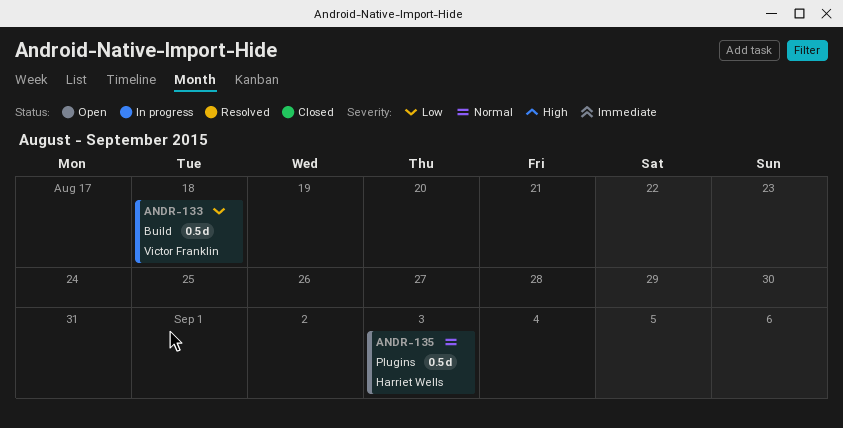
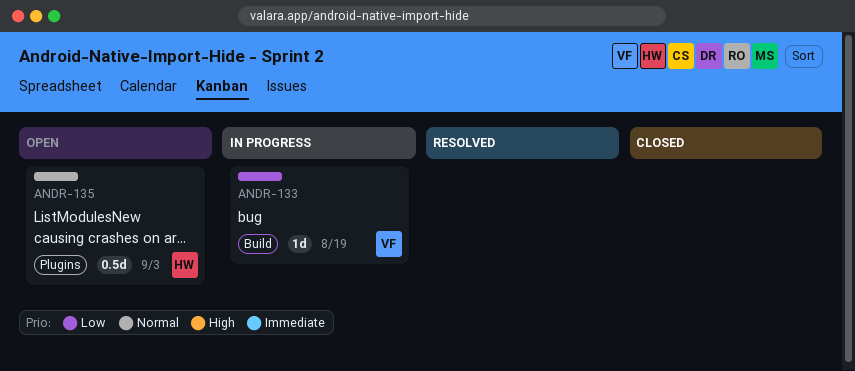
ANDR-133, estimate: 0.5d -> 1d
ANDR-133, due: Aug 18 -> Aug 19

